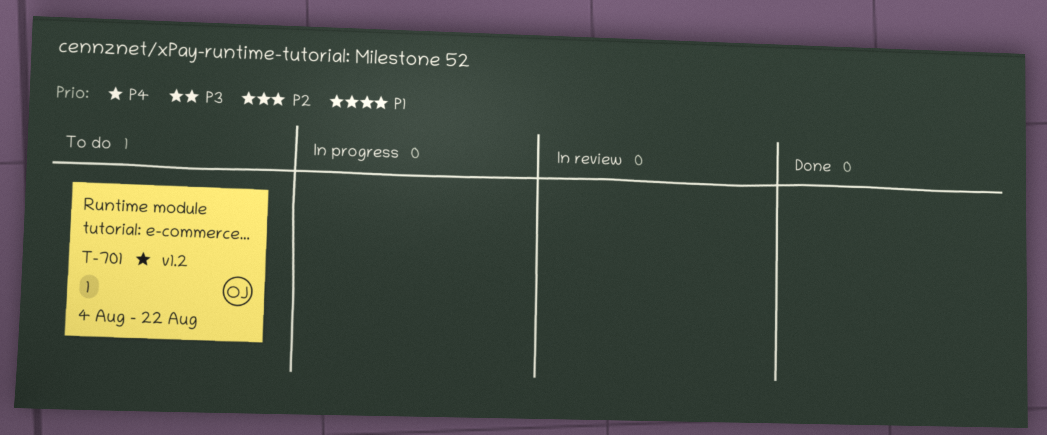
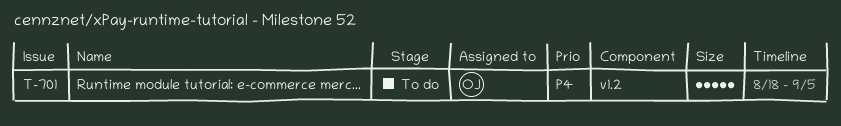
T-701, estimate: 1 -> 5
T-701, start: Aug 4 -> Aug 18
T-701, due: Aug 22 -> Sep 5

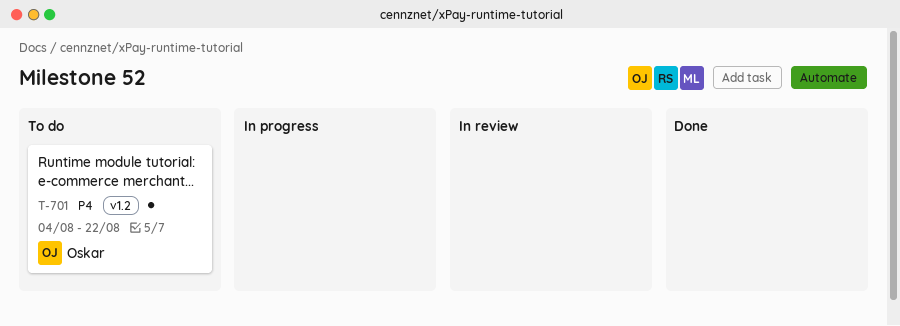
T-701, estimate: 5 -> 1
T-701, start: Aug 18 -> Aug 4
T-701, due: Sep 5 -> Aug 22

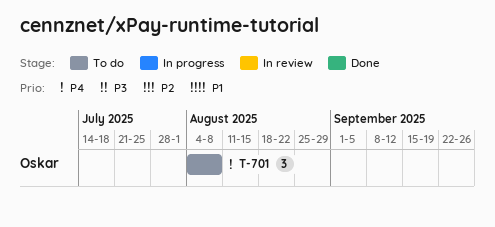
T-701, estimate: 1 -> 3
T-701, due: Aug 22 -> Aug 8

